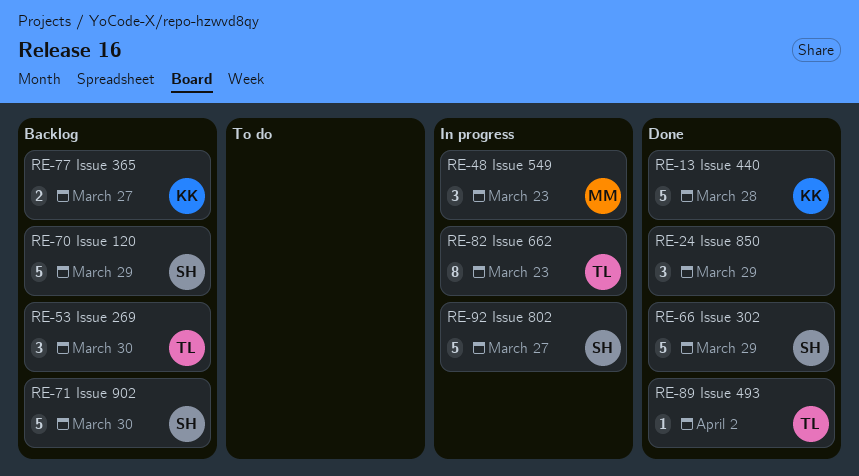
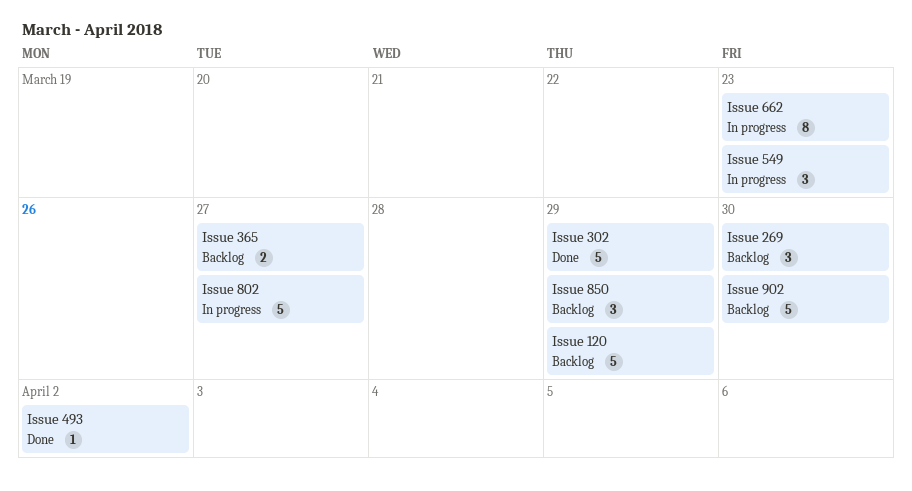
Issue 440: present -> none
Issue 850, status: Done -> Backlog

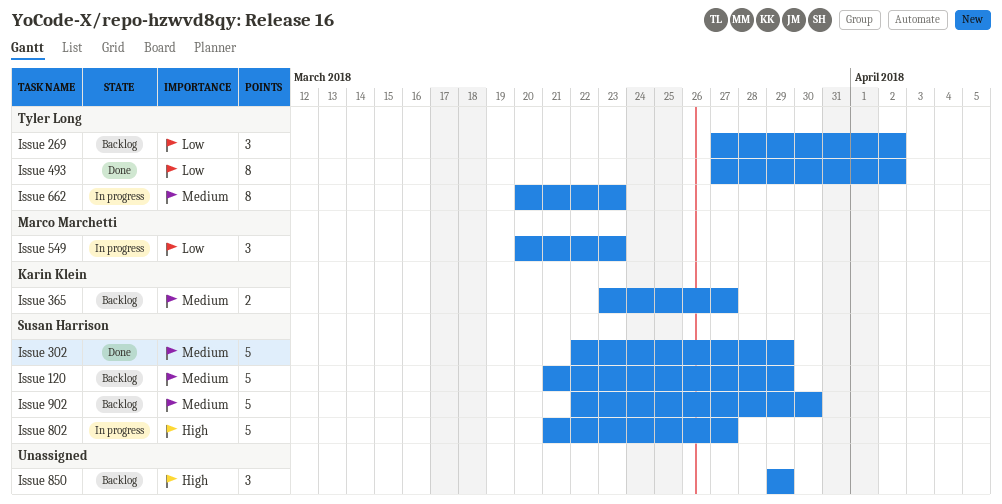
Issue 269, due: Mar 30 -> Apr 2
Issue 493, estimate: 1 -> 8

